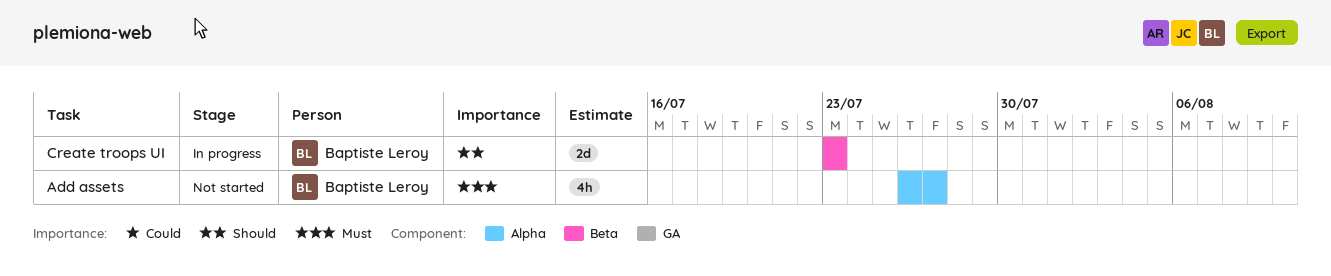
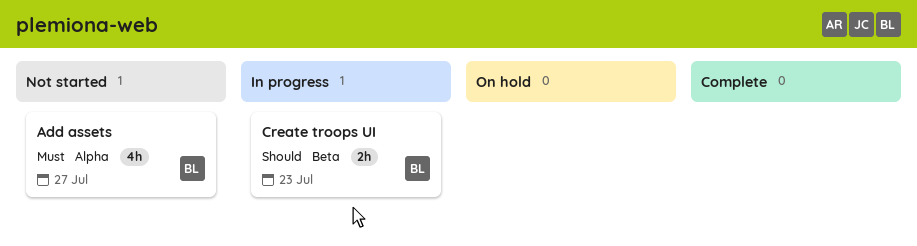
Create troops UI, estimate: 2d -> 2h

